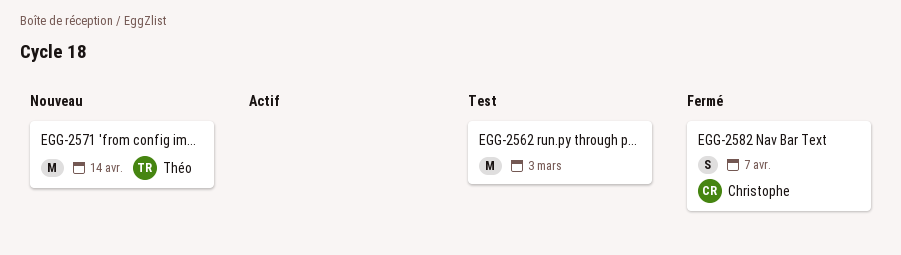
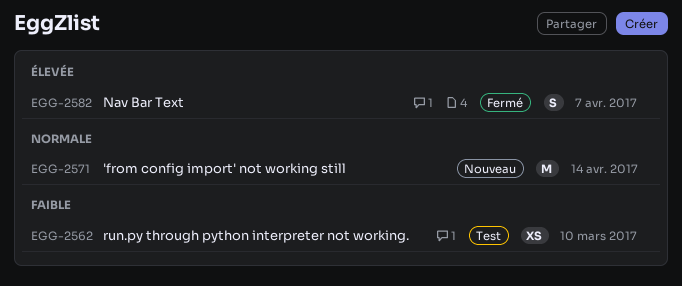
EGG-2562, estimate: M -> XS
EGG-2562, due: Mar 3 -> Mar 10

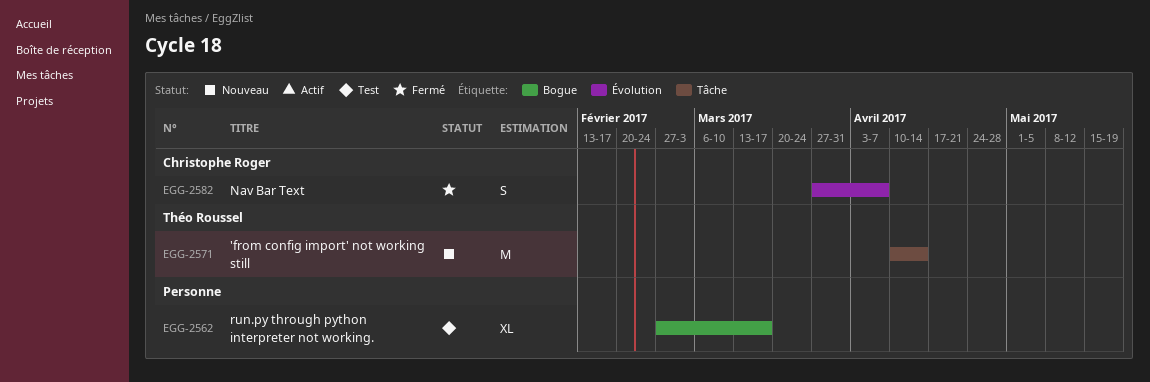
EGG-2562, estimate: XS -> XL
EGG-2562, due: Mar 10 -> Mar 17

